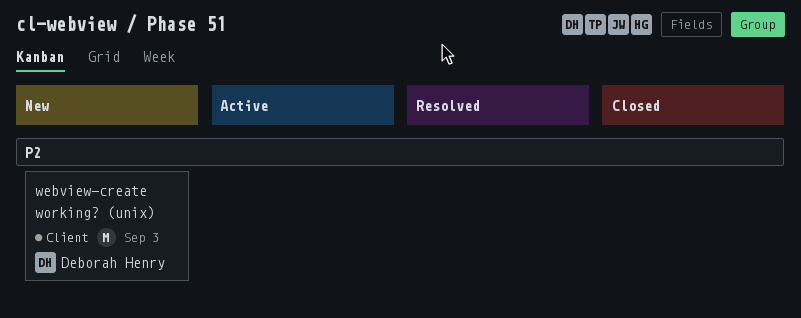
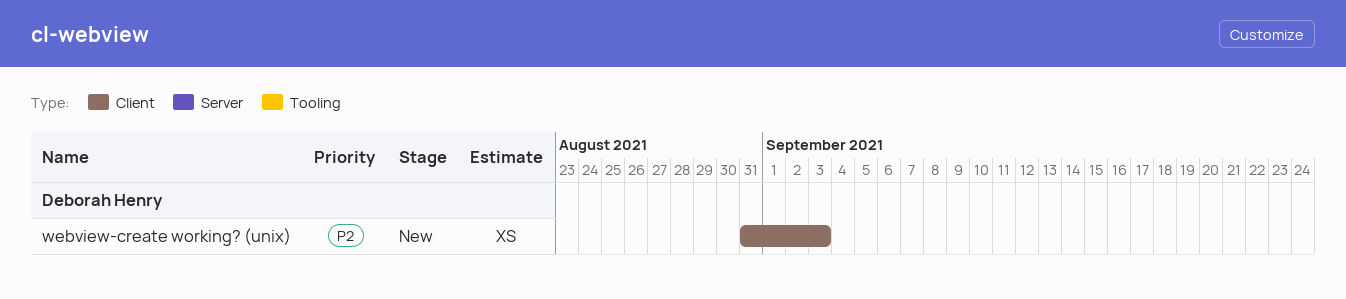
webview-create working? (unix), estimate: M -> XS

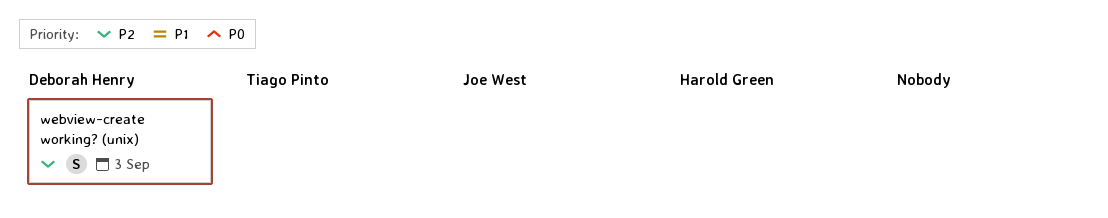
webview-create working? (unix), estimate: XS -> S

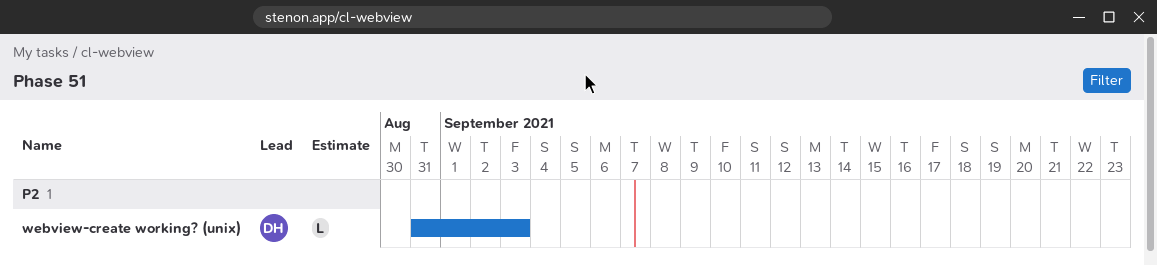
webview-create working? (unix), estimate: S -> L

